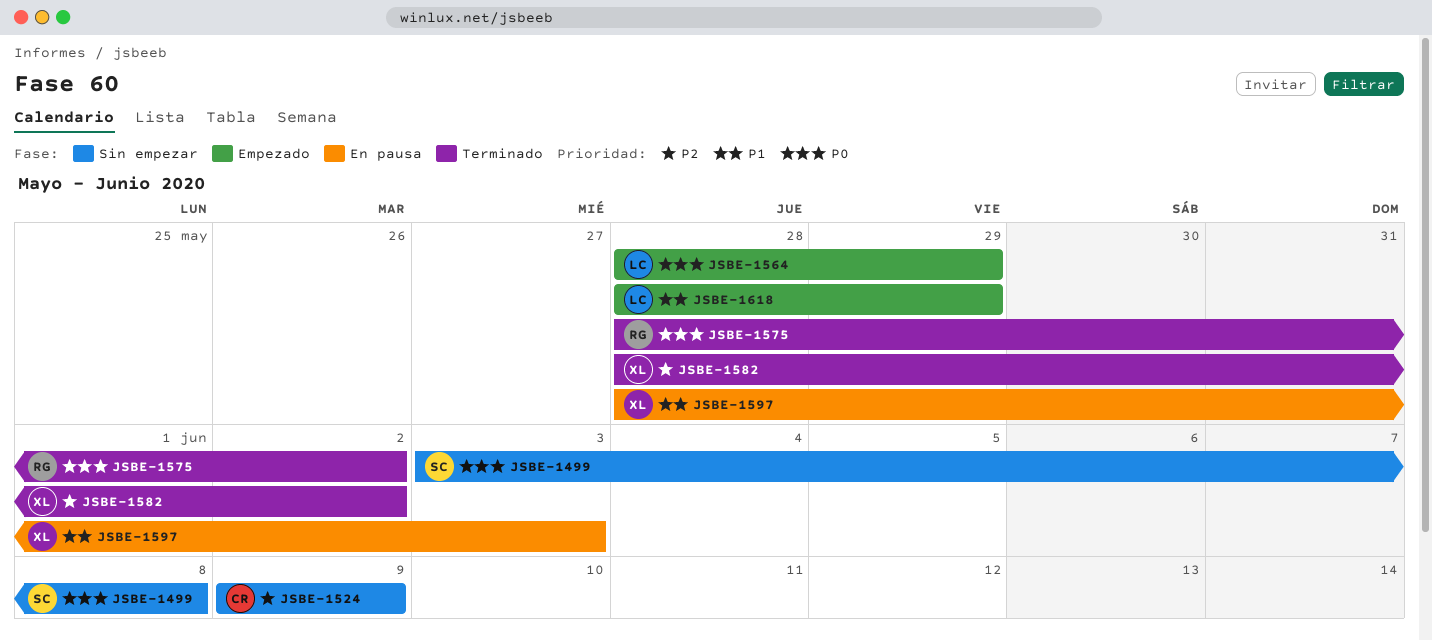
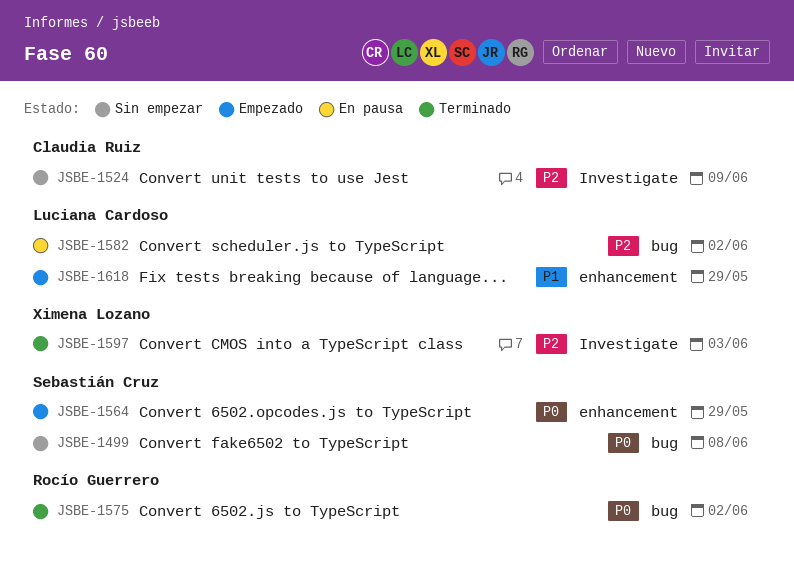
JSBE-1564, owner: Luciana Cardoso -> Sebastián Cruz
JSBE-1582, status: Terminado -> En pausa
JSBE-1582, owner: Ximena Lozano -> Luciana Cardoso
JSBE-1597, status: En pausa -> Terminado
JSBE-1597, priority: P1 -> P2

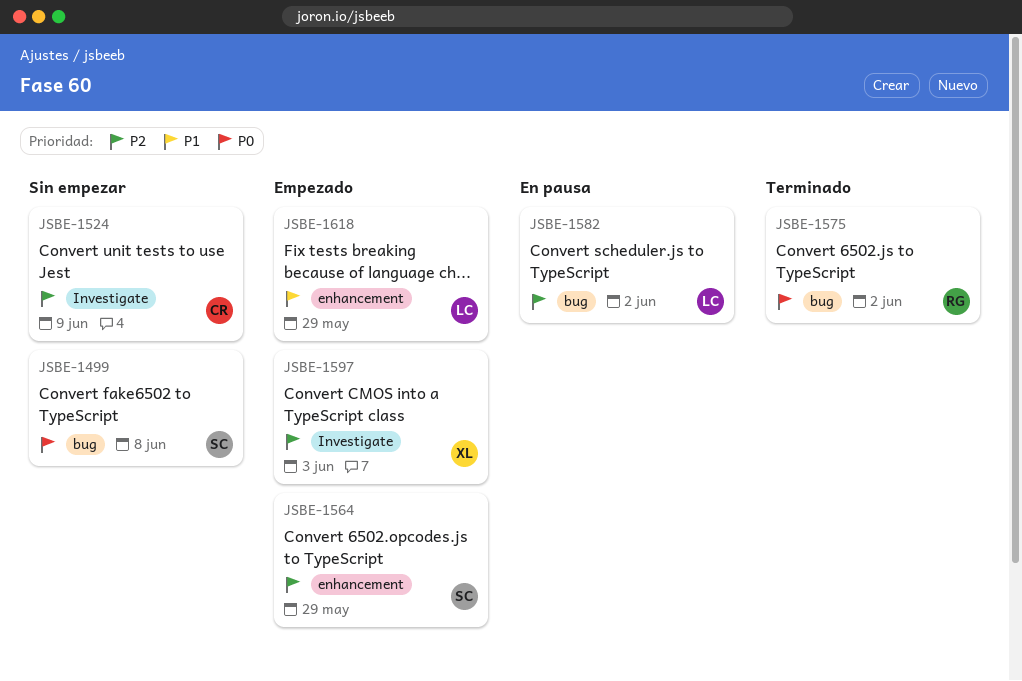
JSBE-1564, priority: P0 -> P2
JSBE-1597, status: Terminado -> Empezado

